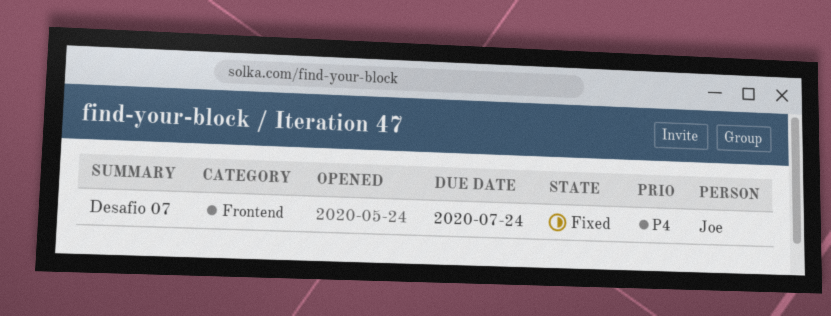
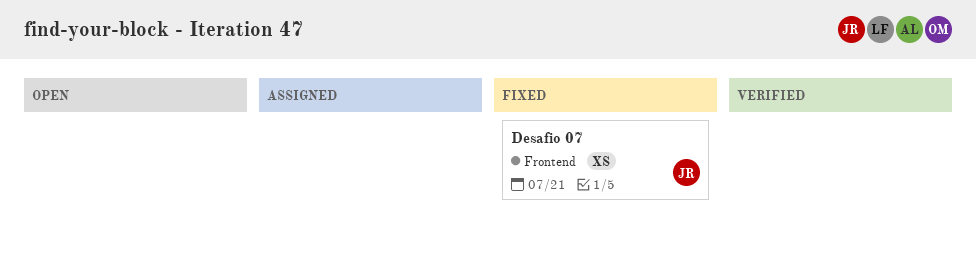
Desafio 07, due: Jul 24 -> Jul 21

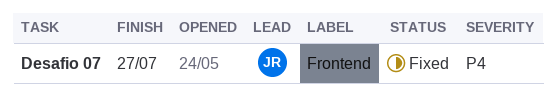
Desafio 07, due: Jul 21 -> Jul 27

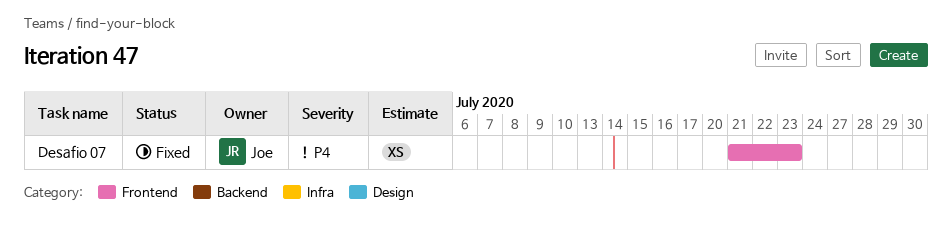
Desafio 07, due: Jul 27 -> Jul 23

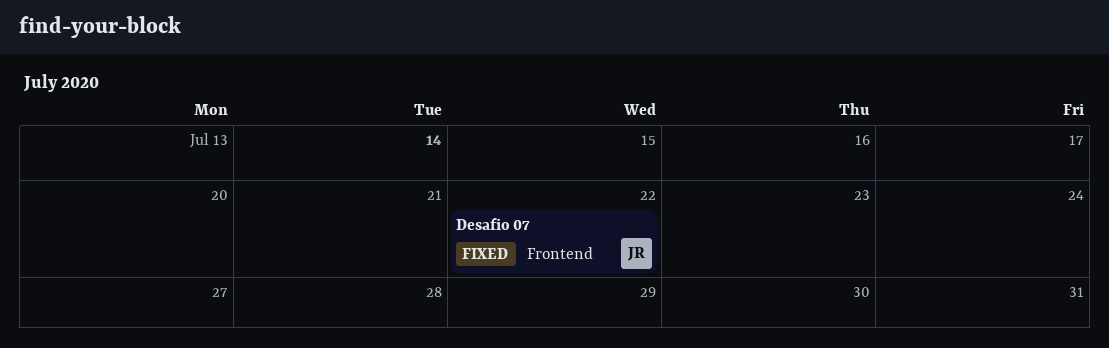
Desafio 07, due: Jul 23 -> Jul 22

